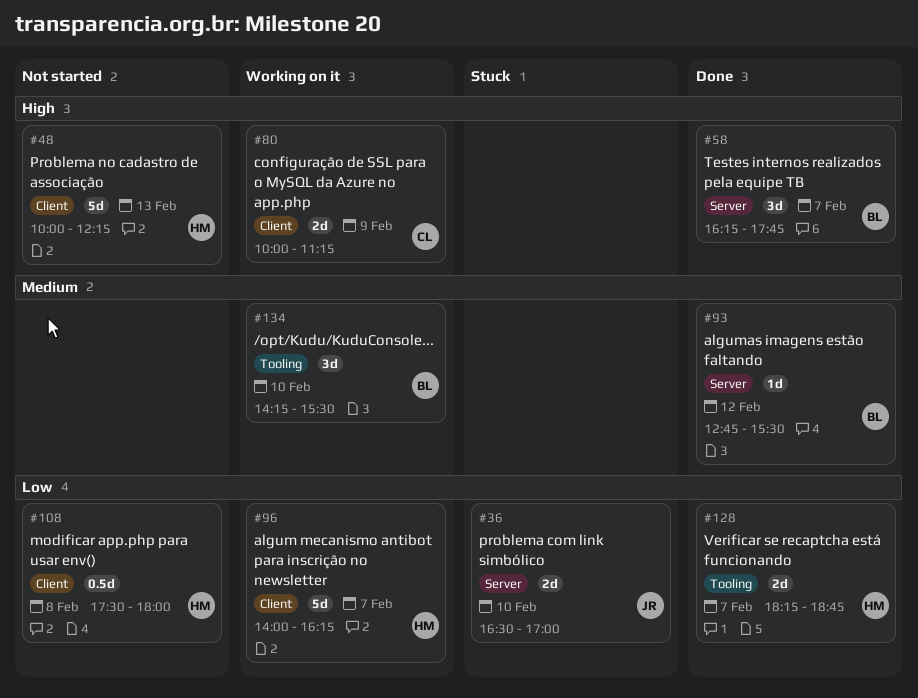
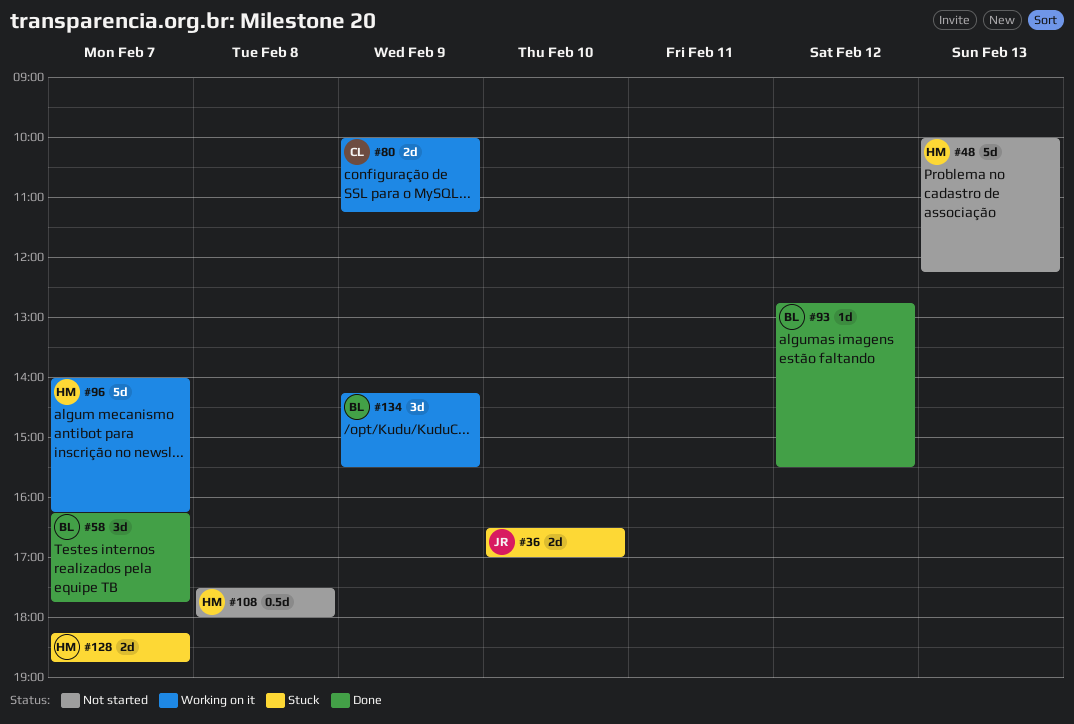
#128, status: Done -> Stuck
#134, day: Feb 10 -> Feb 9

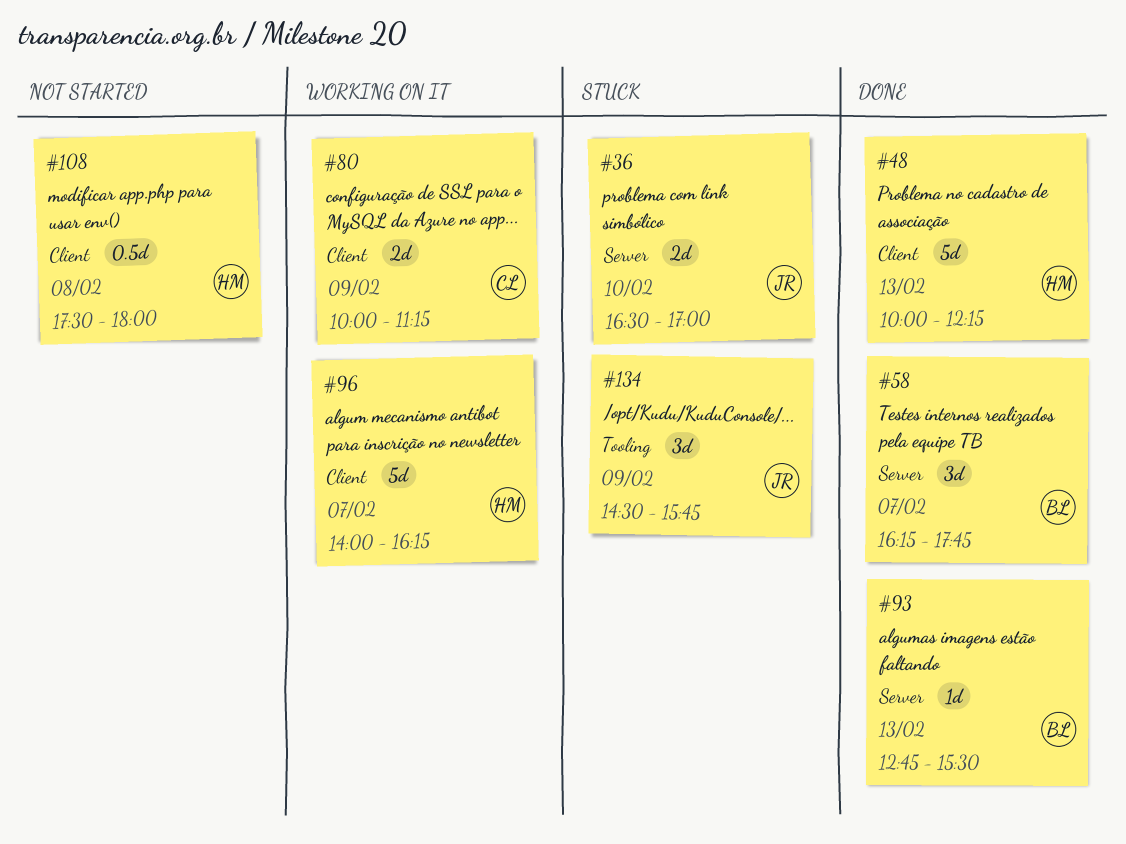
#48, status: Not started -> Done
#93, day: Feb 12 -> Feb 13
#128: present -> none
#134, status: Working on it -> Stuck
#134, owner: BL -> JR
#134, begins: 14:15 -> 14:30
#134, ends: 15:30 -> 15:45

